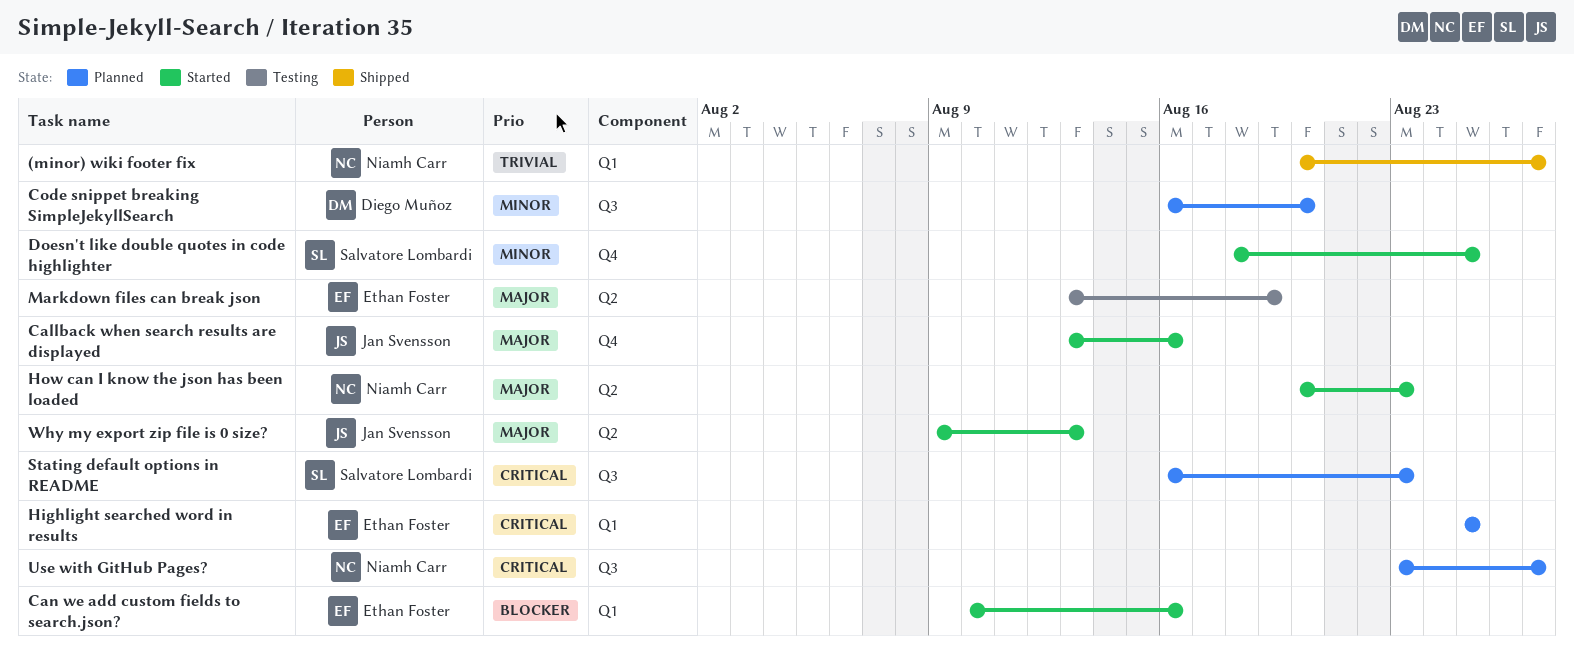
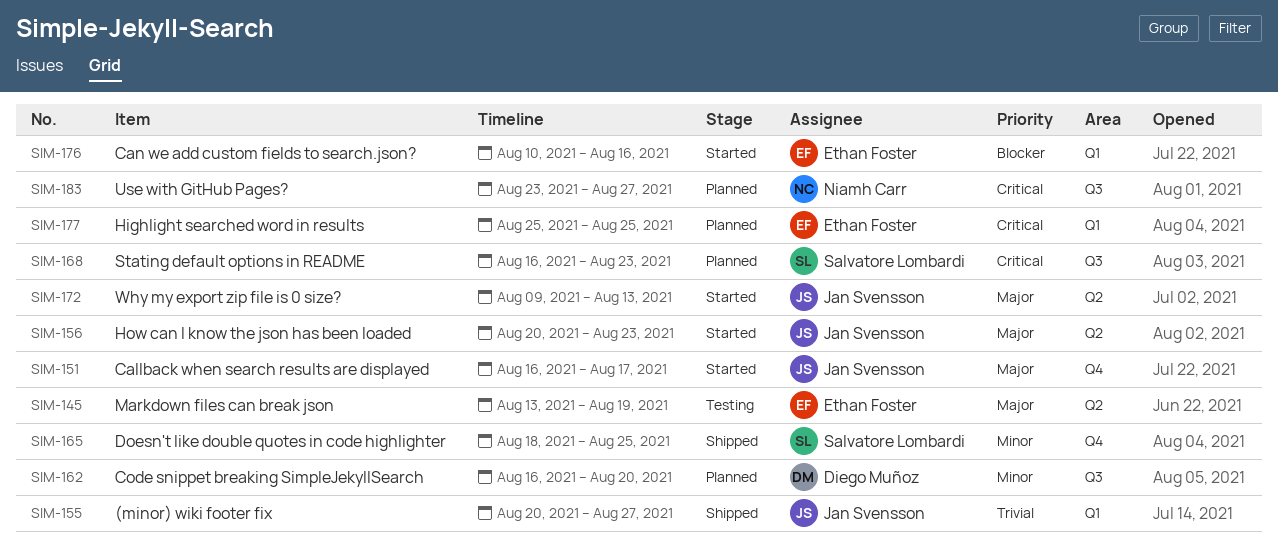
(minor) wiki footer fix, owner: Niamh Carr -> Jan Svensson
Callback when search results are displayed, start: Aug 13 -> Aug 16
Callback when search results are displayed, due: Aug 16 -> Aug 17
Doesn't like double quotes in code highlighter, status: Started -> Shipped
How can I know the json has been loaded, owner: Niamh Carr -> Jan Svensson

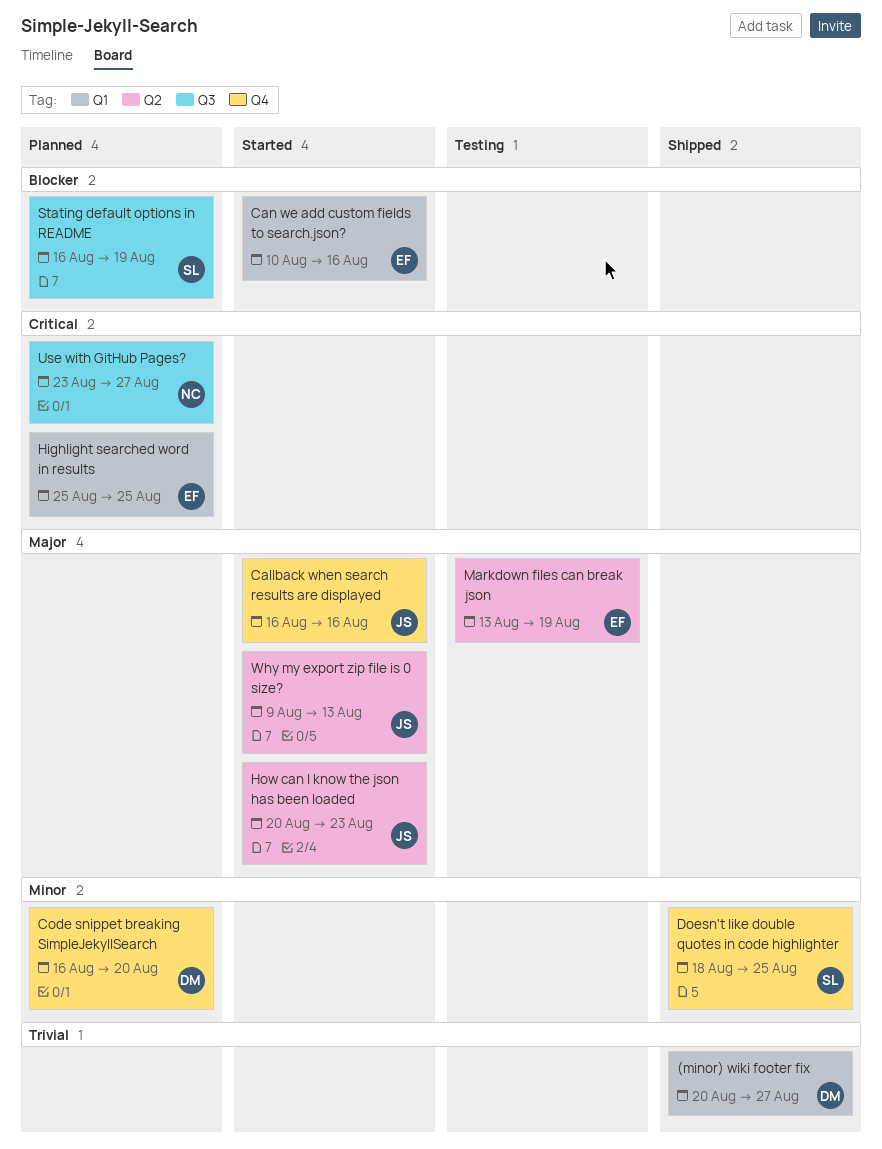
(minor) wiki footer fix, owner: Jan Svensson -> Diego Muñoz
Callback when search results are displayed, due: Aug 17 -> Aug 16
Code snippet breaking SimpleJekyllSearch, label: Q3 -> Q4
Stating default options in README, priority: Critical -> Blocker
Stating default options in README, due: Aug 23 -> Aug 19

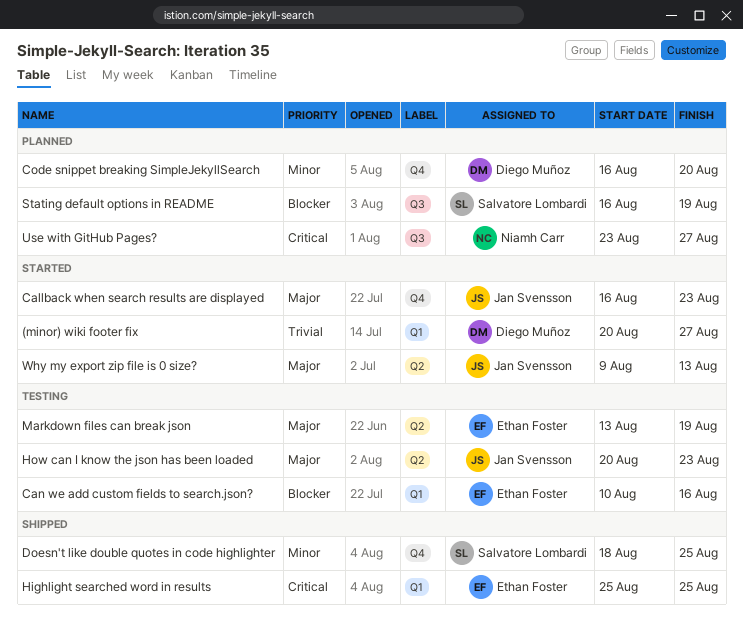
(minor) wiki footer fix, status: Shipped -> Started
Callback when search results are displayed, due: Aug 16 -> Aug 23
Can we add custom fields to search.json?, status: Started -> Testing
Highlight searched word in results, status: Planned -> Shipped
How can I know the json has been loaded, status: Started -> Testing

